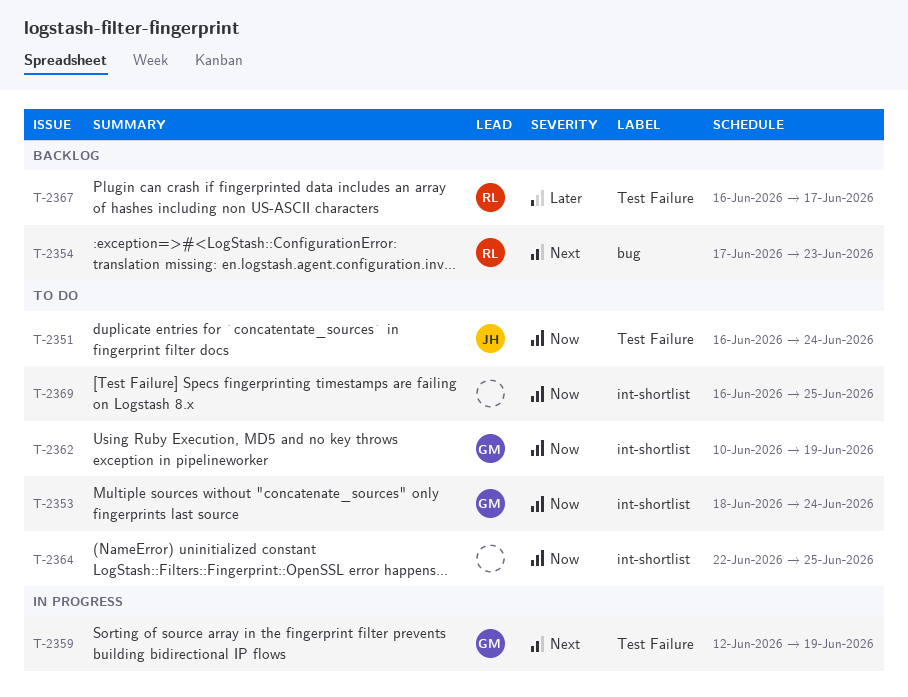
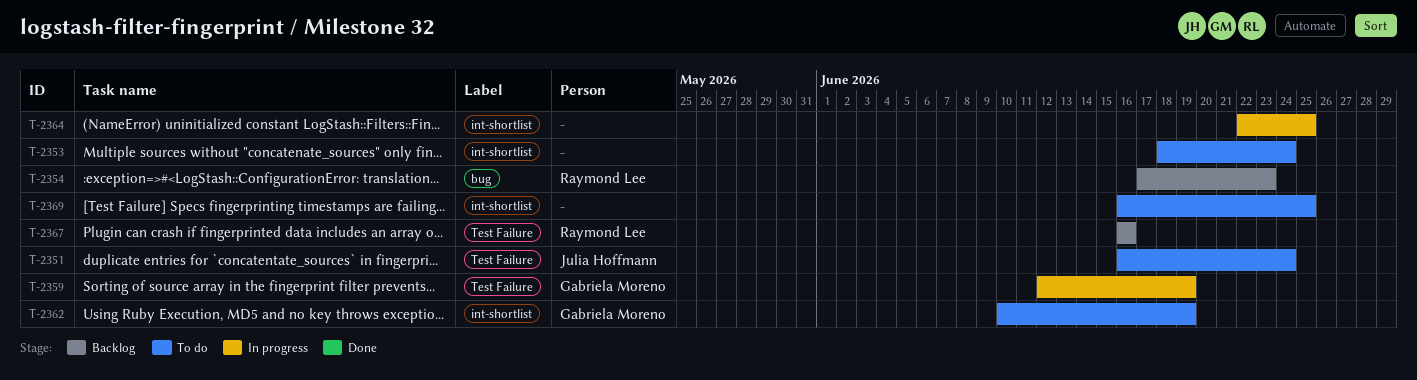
T-2353, owner: Gabriela Moreno -> none
T-2364, status: To do -> In progress
T-2367, due: Jun 17 -> Jun 16

